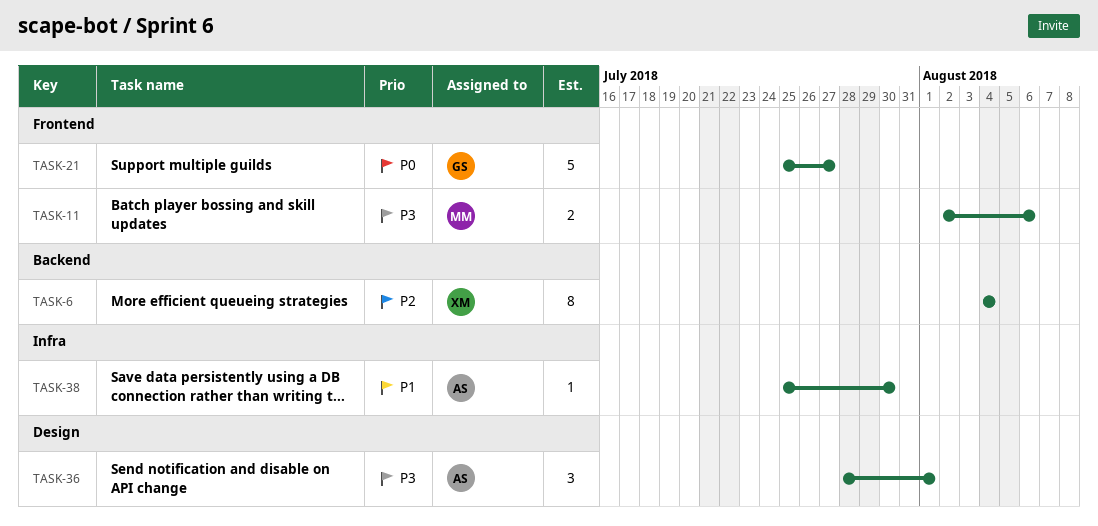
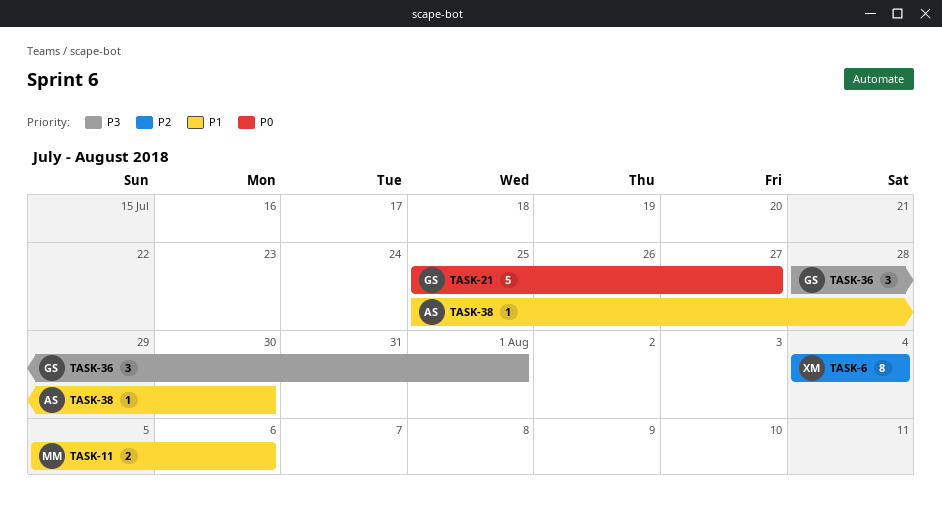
TASK-11, priority: P3 -> P1
TASK-11, start: Aug 2 -> Aug 5
TASK-36, owner: AS -> GS

